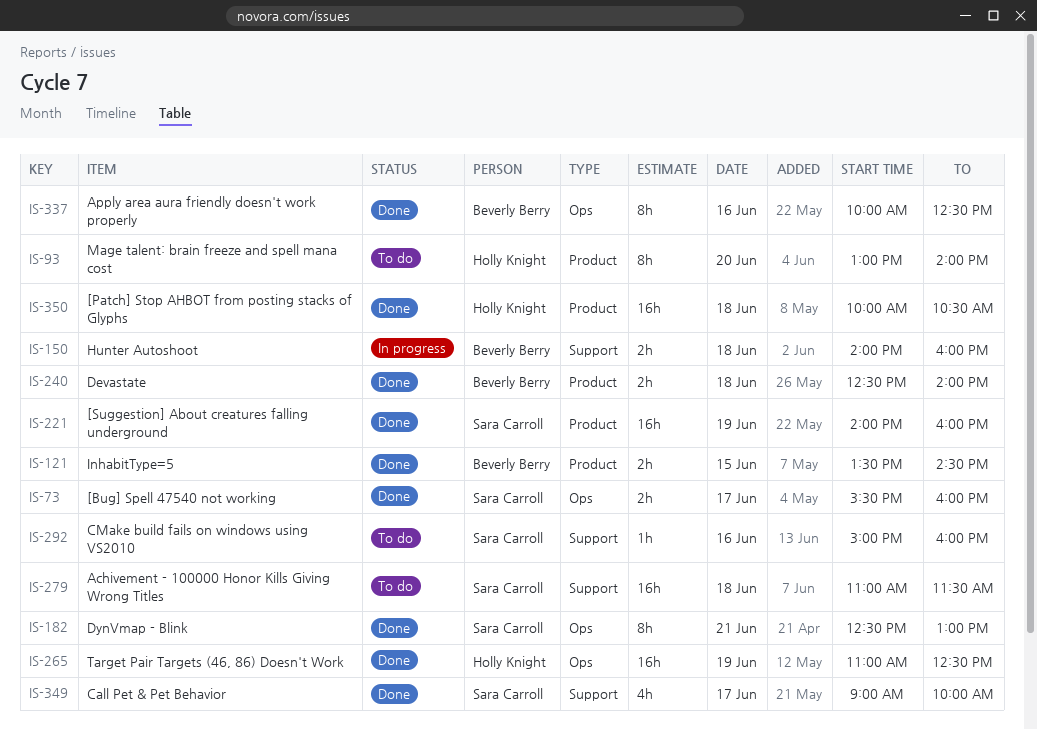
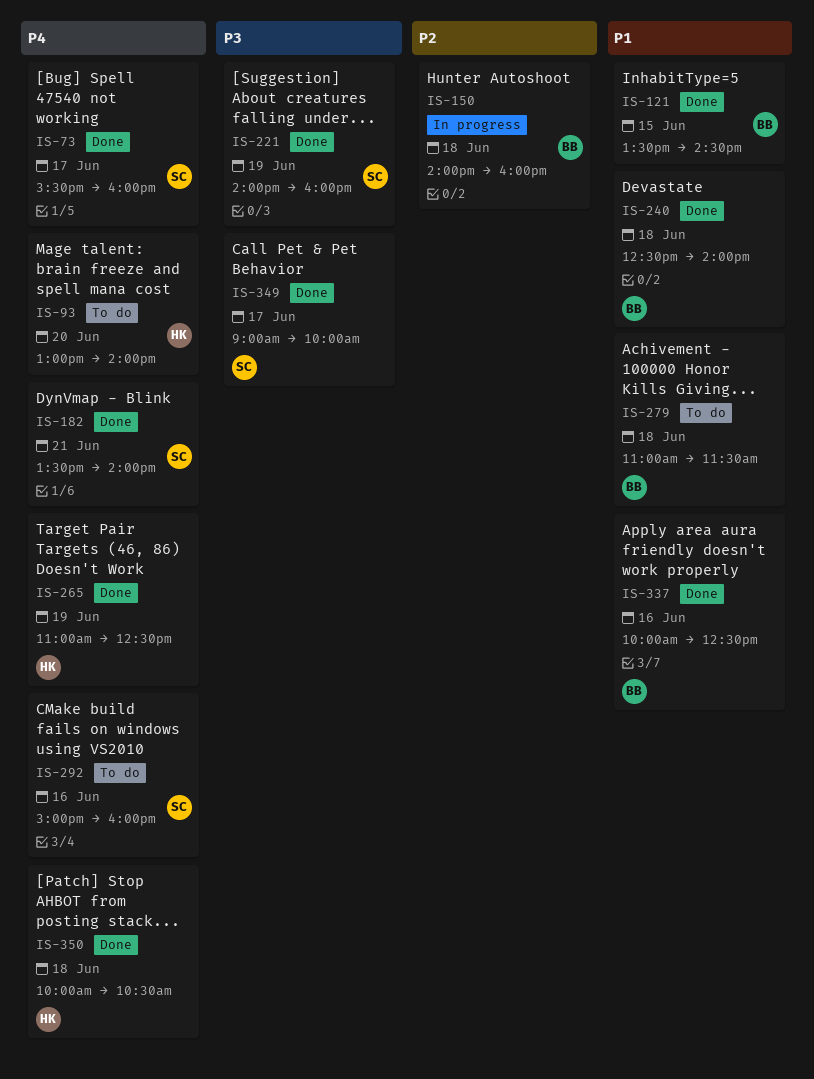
IS-182, begins: 12:30 -> 13:30
IS-182, ends: 13:00 -> 14:00
IS-279, owner: Sara Carroll -> Beverly Berry

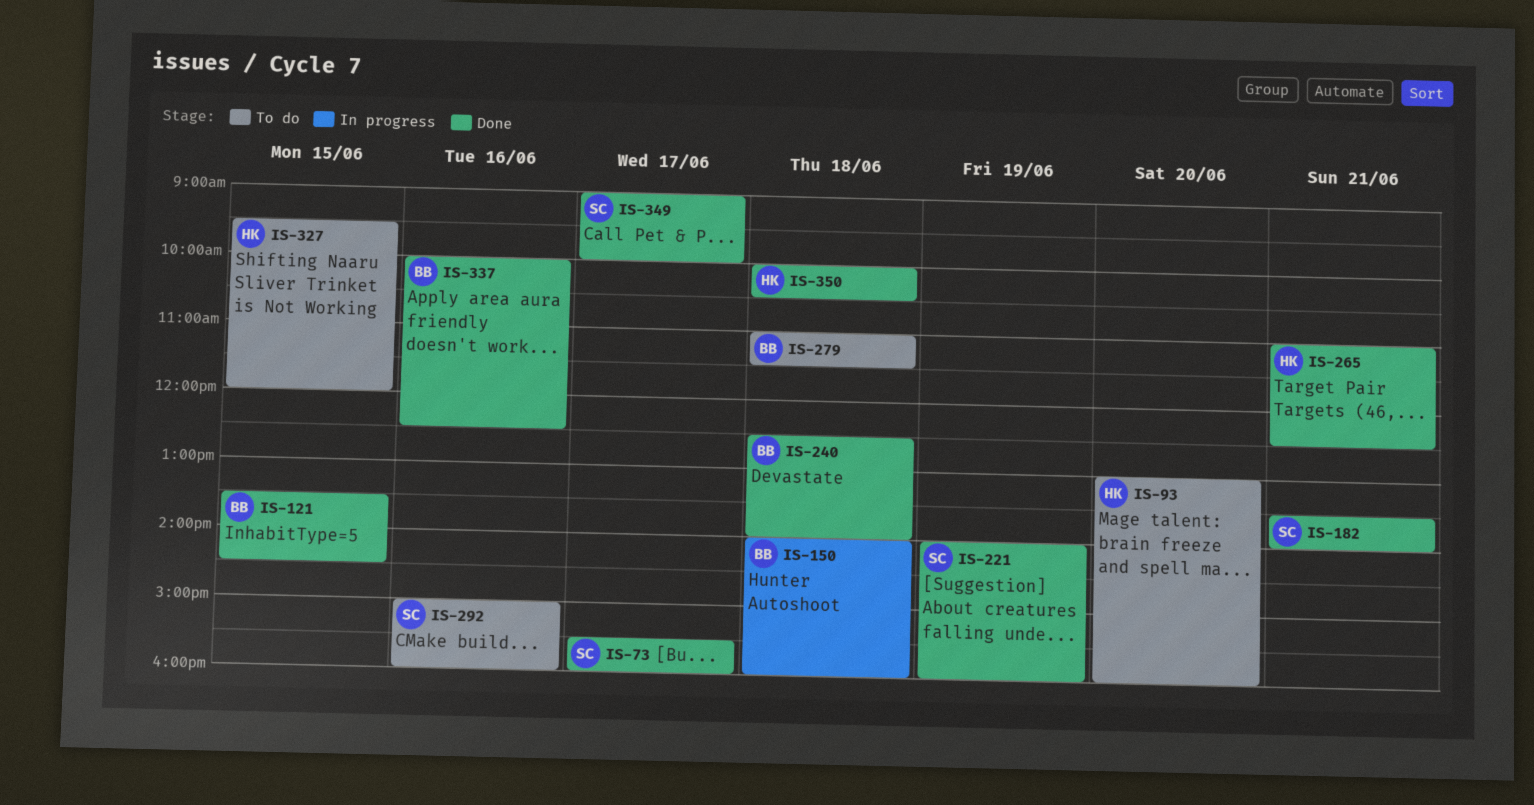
IS-93, ends: 14:00 -> 16:00
IS-265, day: Jun 19 -> Jun 21
IS-327: none -> present

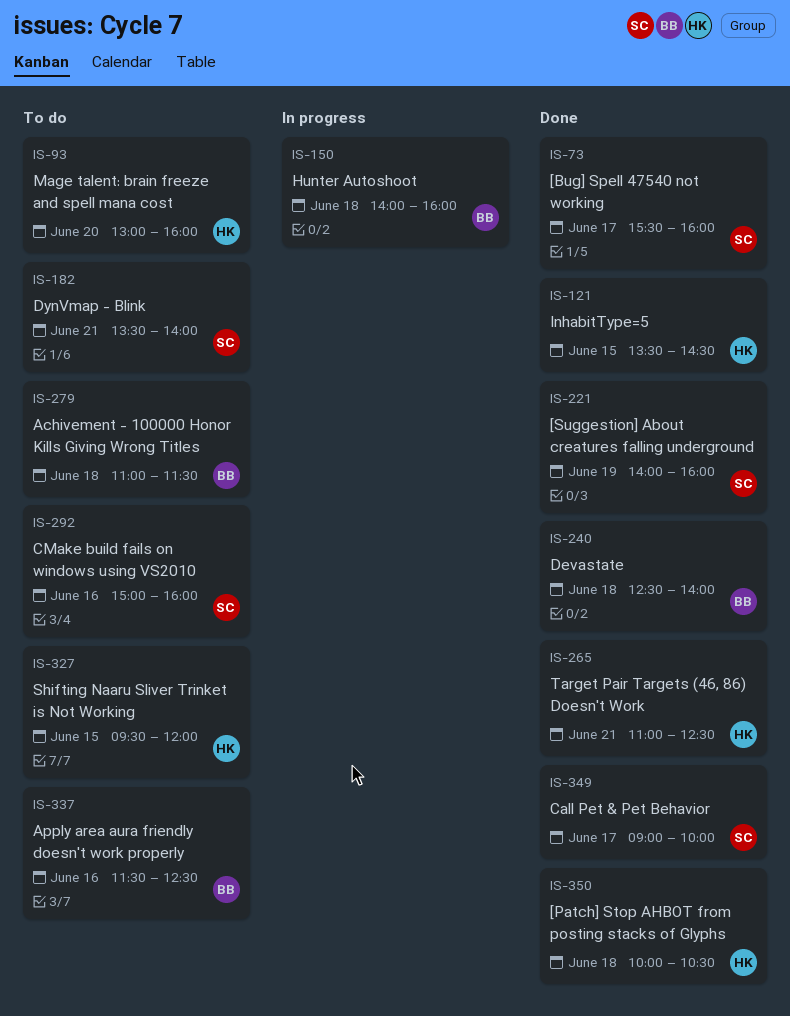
IS-121, owner: BB -> HK
IS-182, status: Done -> To do
IS-337, status: Done -> To do
IS-337, begins: 10:00 -> 11:30

